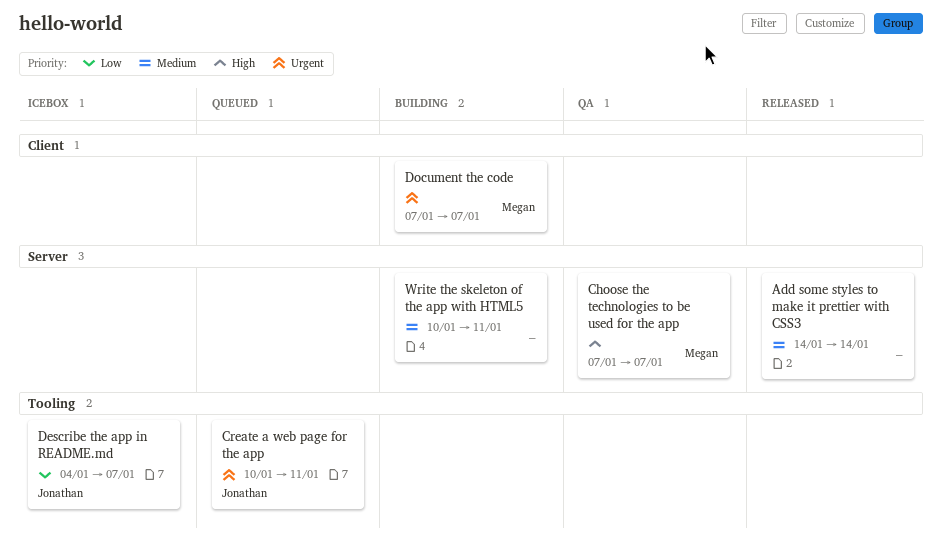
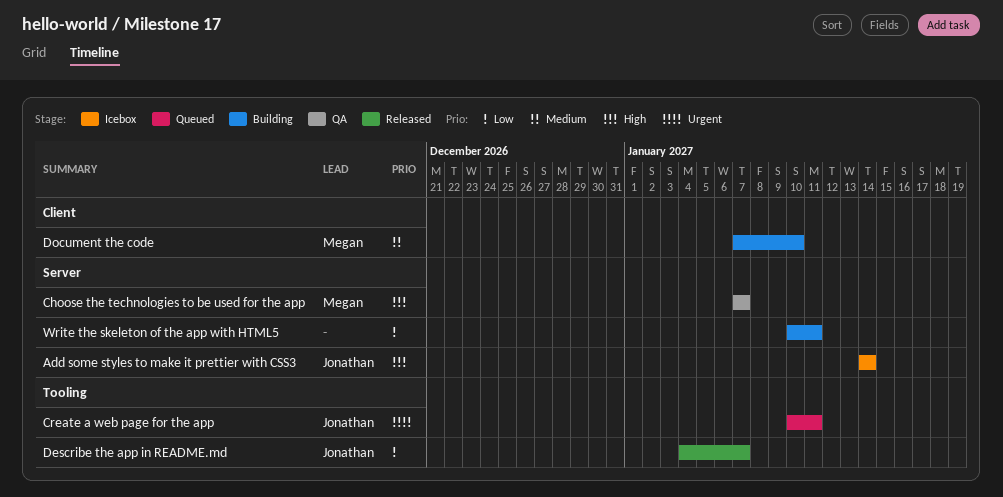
Add some styles to make it prettier with CSS3, status: Released -> Icebox
Add some styles to make it prettier with CSS3, owner: none -> Jonathan
Add some styles to make it prettier with CSS3, priority: Medium -> High
Describe the app in README.md, status: Icebox -> Released
Document the code, priority: Urgent -> Medium
Document the code, due: Jan 7 -> Jan 10
Write the skeleton of the app with HTML5, priority: Medium -> Low

